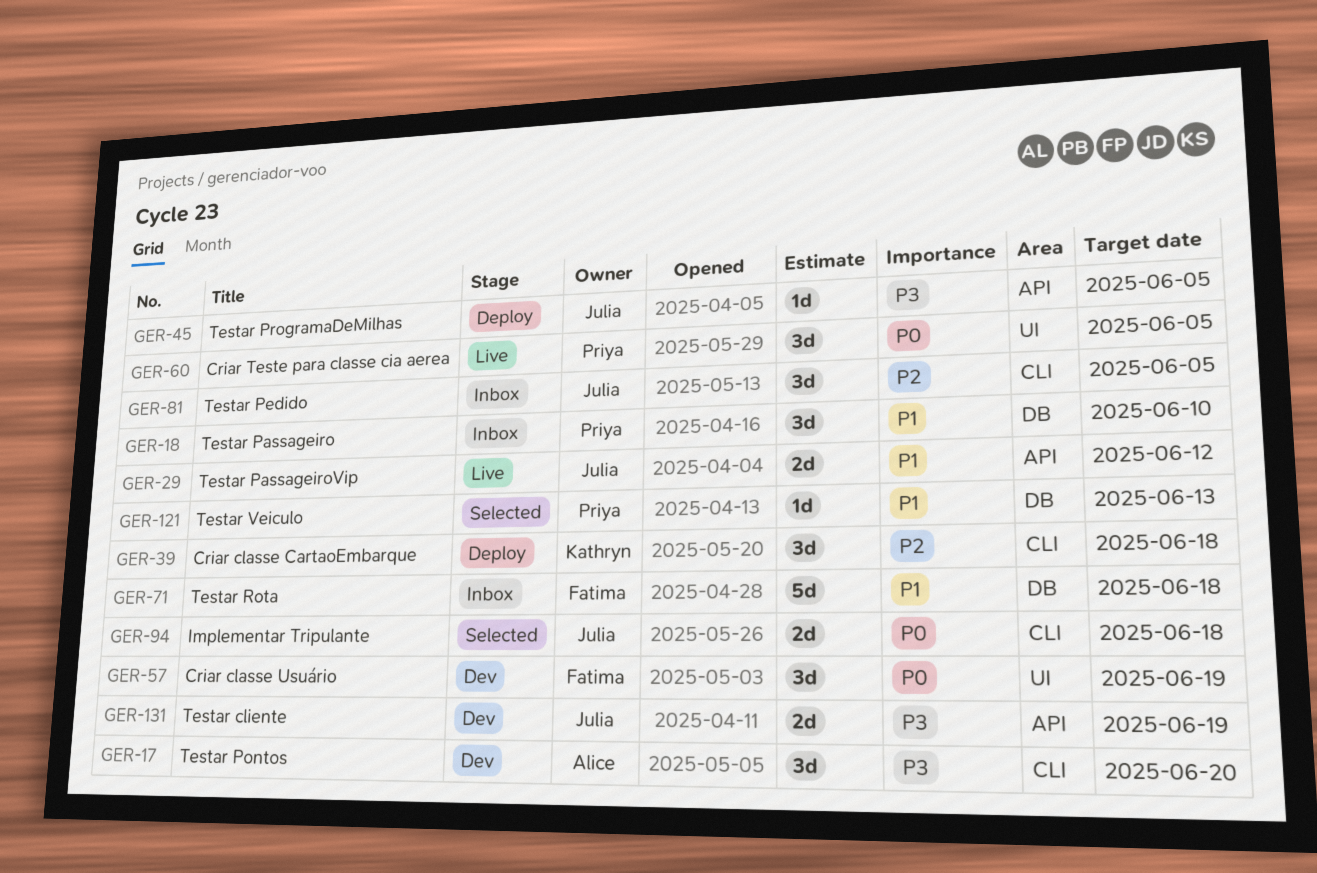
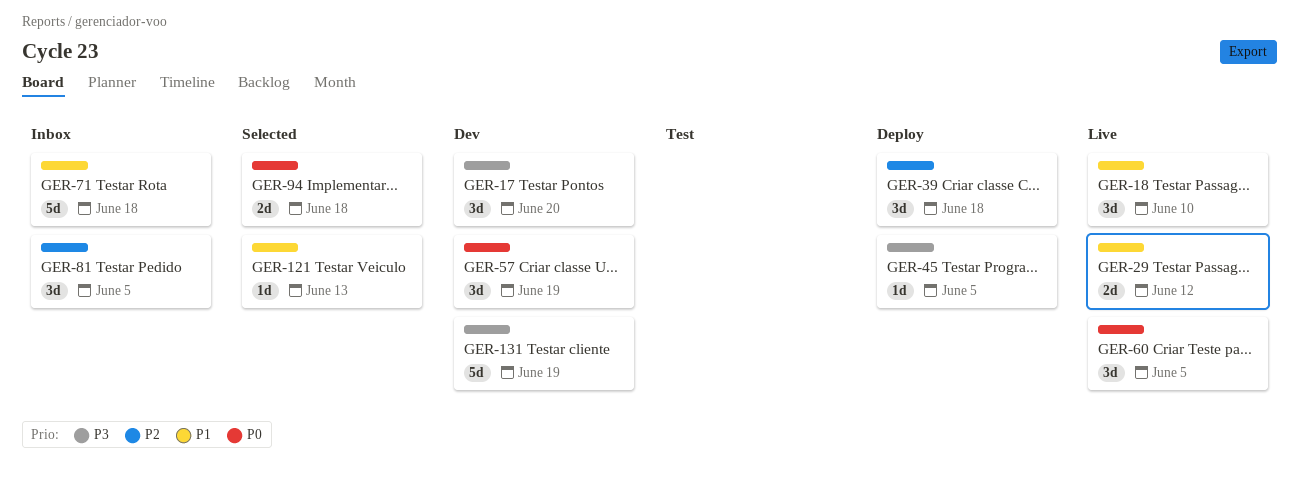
GER-18, status: Inbox -> Live
GER-131, estimate: 2d -> 5d

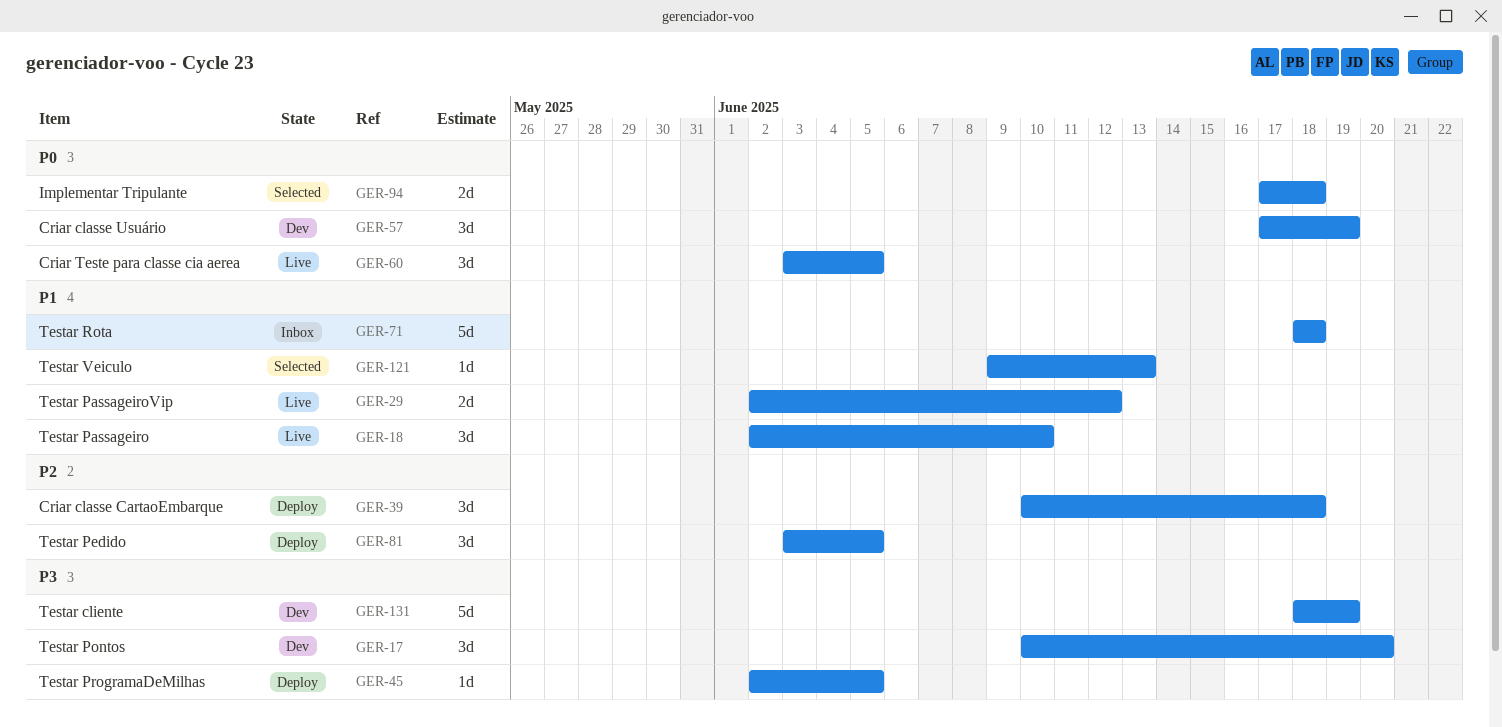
GER-81, status: Inbox -> Deploy

